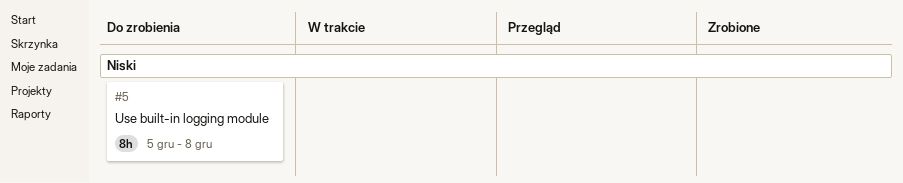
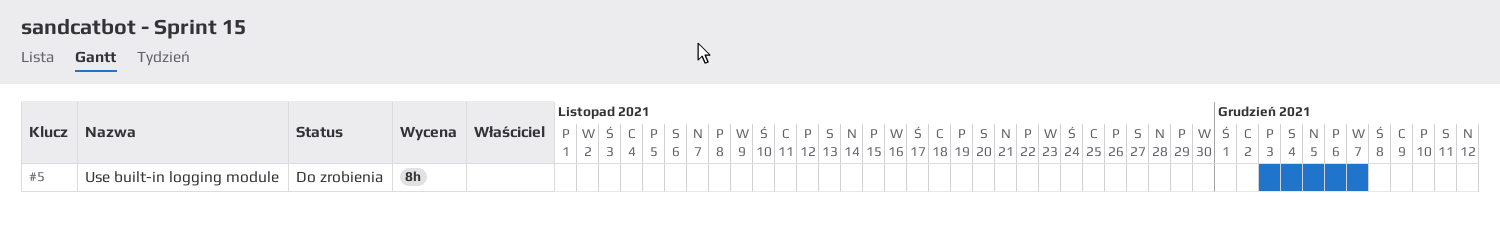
#5, start: Dec 5 -> Dec 3
#5, due: Dec 8 -> Dec 7

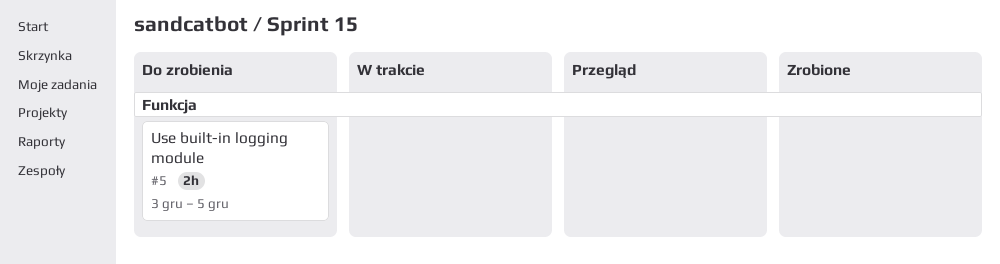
#5, estimate: 8h -> 2h
#5, due: Dec 7 -> Dec 5

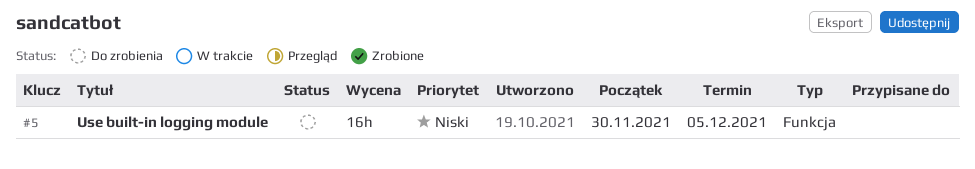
#5, estimate: 2h -> 16h
#5, start: Dec 3 -> Nov 30

